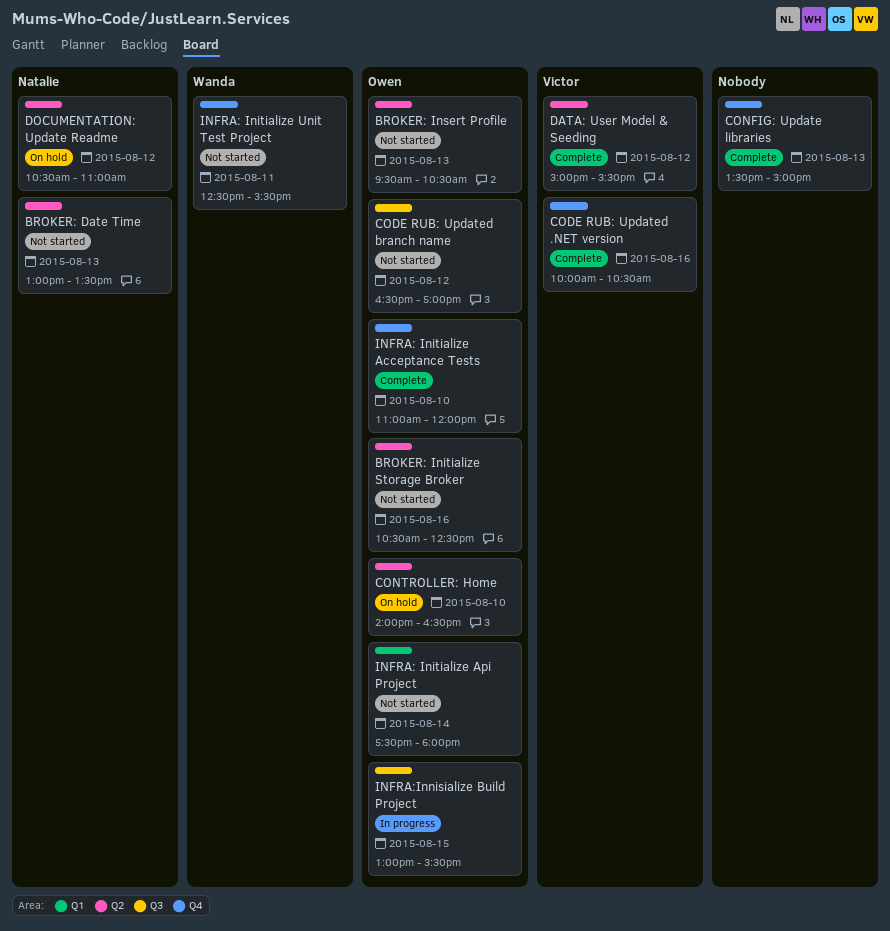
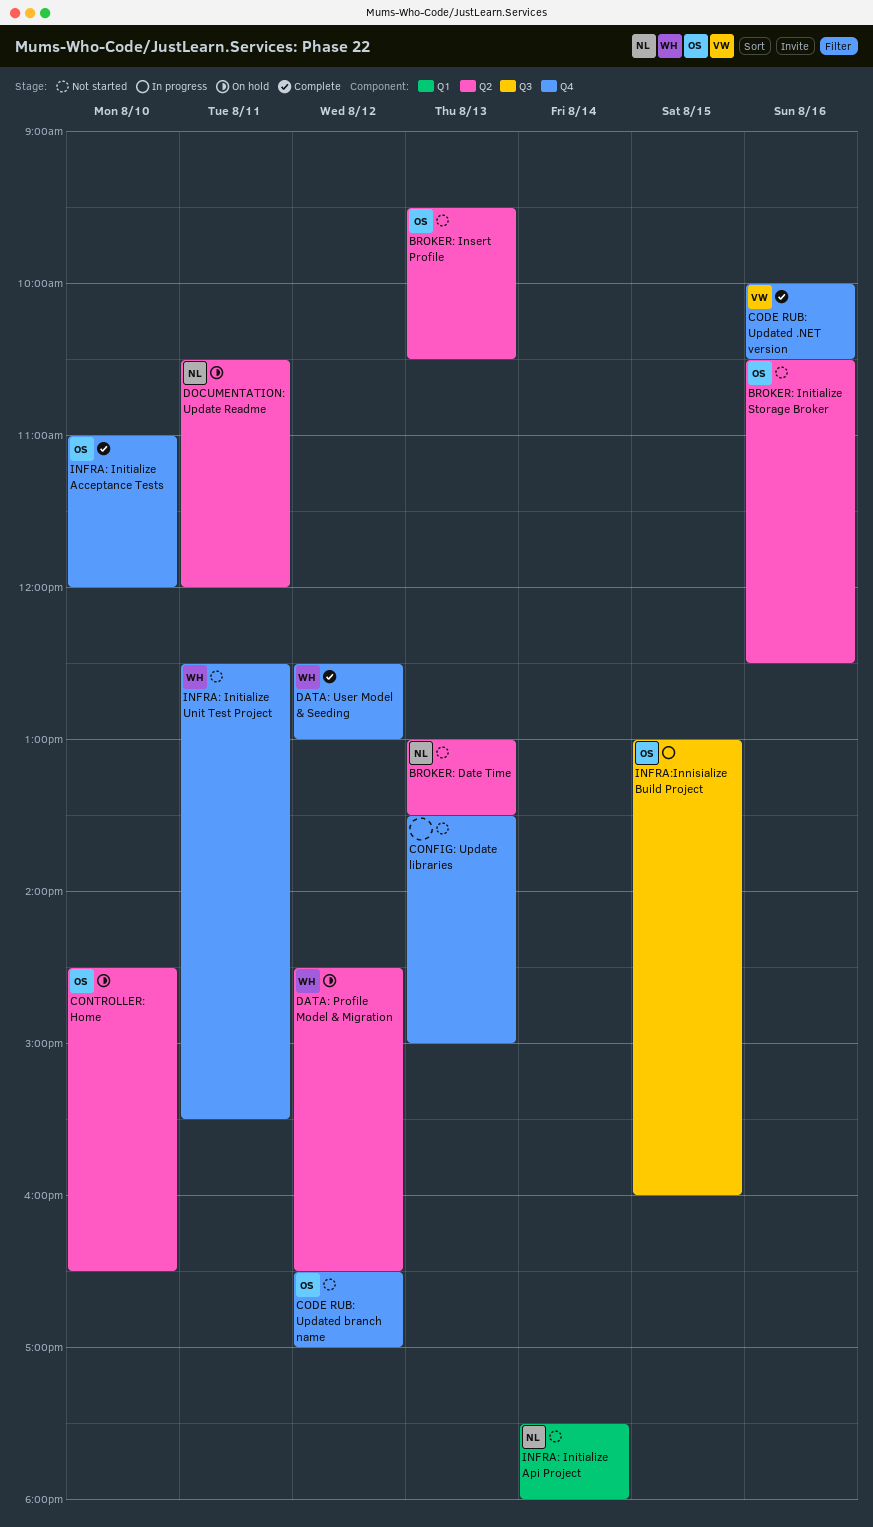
CODE RUB: Updated branch name, label: Q3 -> Q4
CONFIG: Update libraries, status: Complete -> Not started
CONTROLLER: Home, begins: 14:00 -> 14:30
DATA: Profile Model & Migration: none -> present
DATA: User Model & Seeding, owner: Victor -> Wanda
DATA: User Model & Seeding, label: Q2 -> Q4
DATA: User Model & Seeding, begins: 15:00 -> 12:30
DATA: User Model & Seeding, ends: 15:30 -> 13:00
DOCUMENTATION: Update Readme, day: Aug 12 -> Aug 11
DOCUMENTATION: Update Readme, ends: 11:00 -> 12:00
INFRA: Initialize Api Project, owner: Owen -> Natalie
INFRA:Innisialize Build Project, ends: 15:30 -> 16:00

